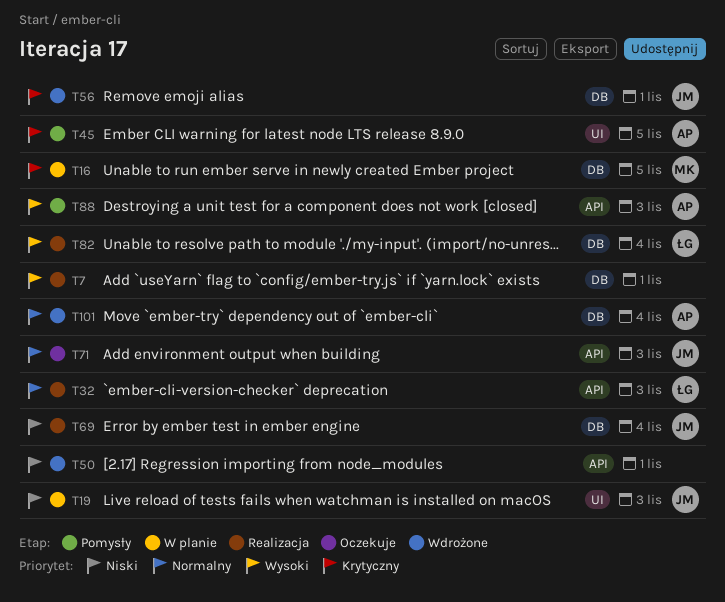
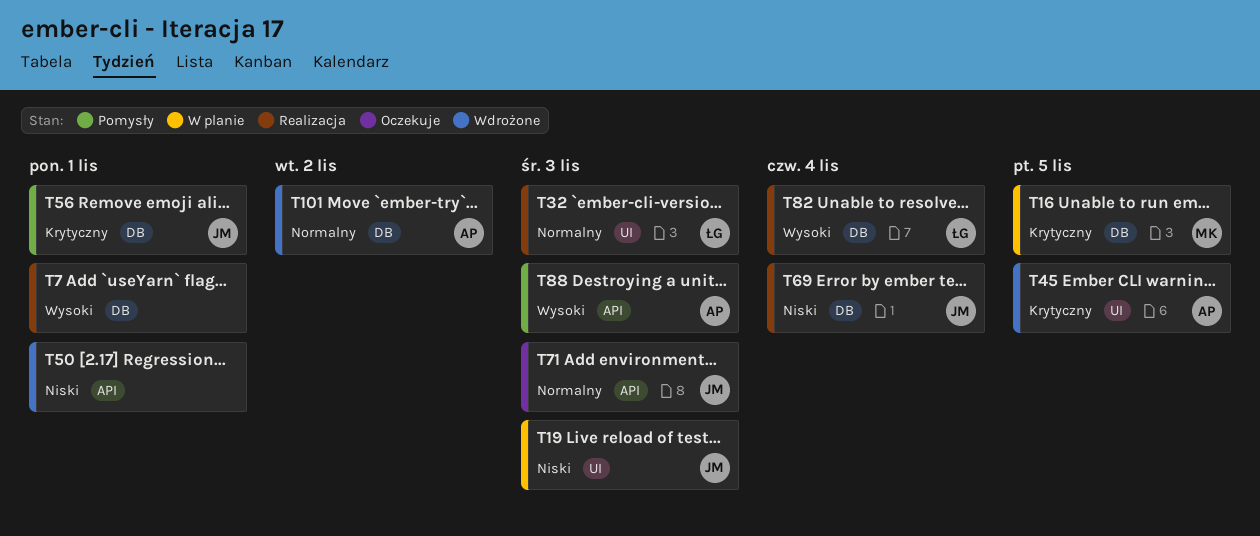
T32, label: API -> UI
T45, status: Pomysły -> Wdrożone
T56, status: Wdrożone -> Pomysły
T101, due: Nov 4 -> Nov 2

